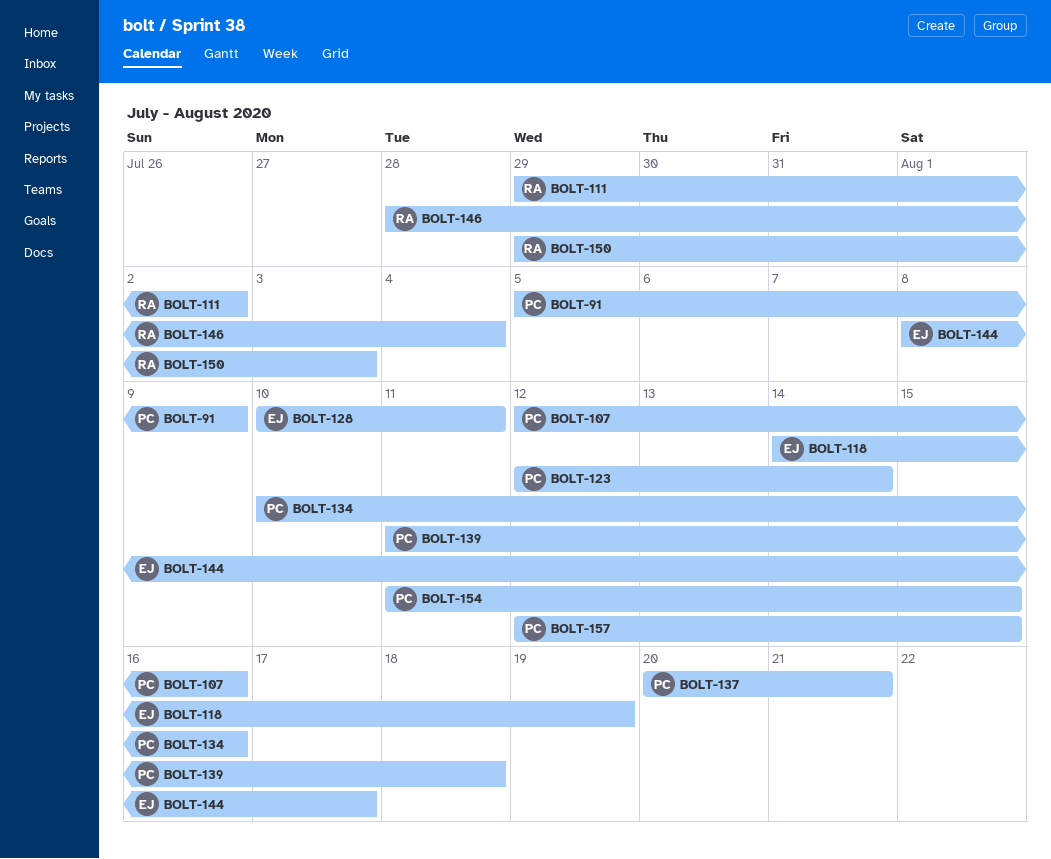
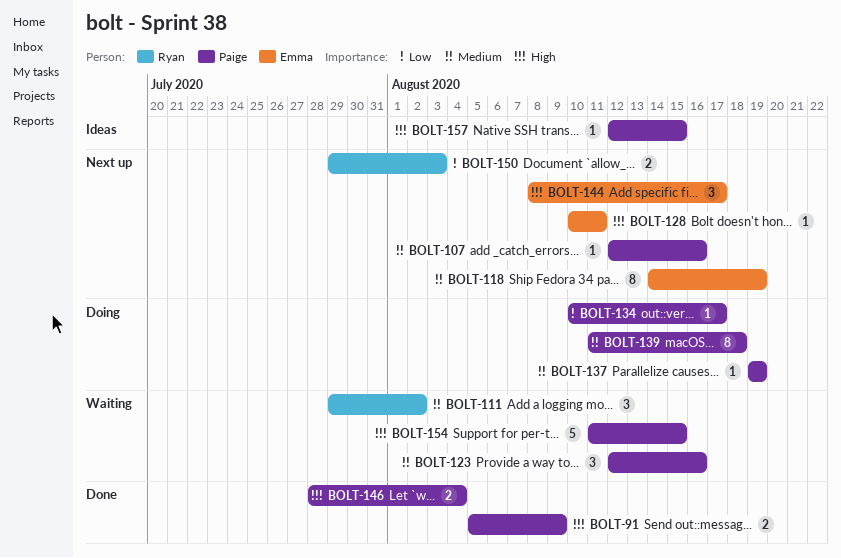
BOLT-123, due: Aug 14 -> Aug 16
BOLT-134, due: Aug 16 -> Aug 17
BOLT-137, start: Aug 20 -> Aug 19
BOLT-137, due: Aug 21 -> Aug 19
BOLT-146, owner: Ryan -> Paige

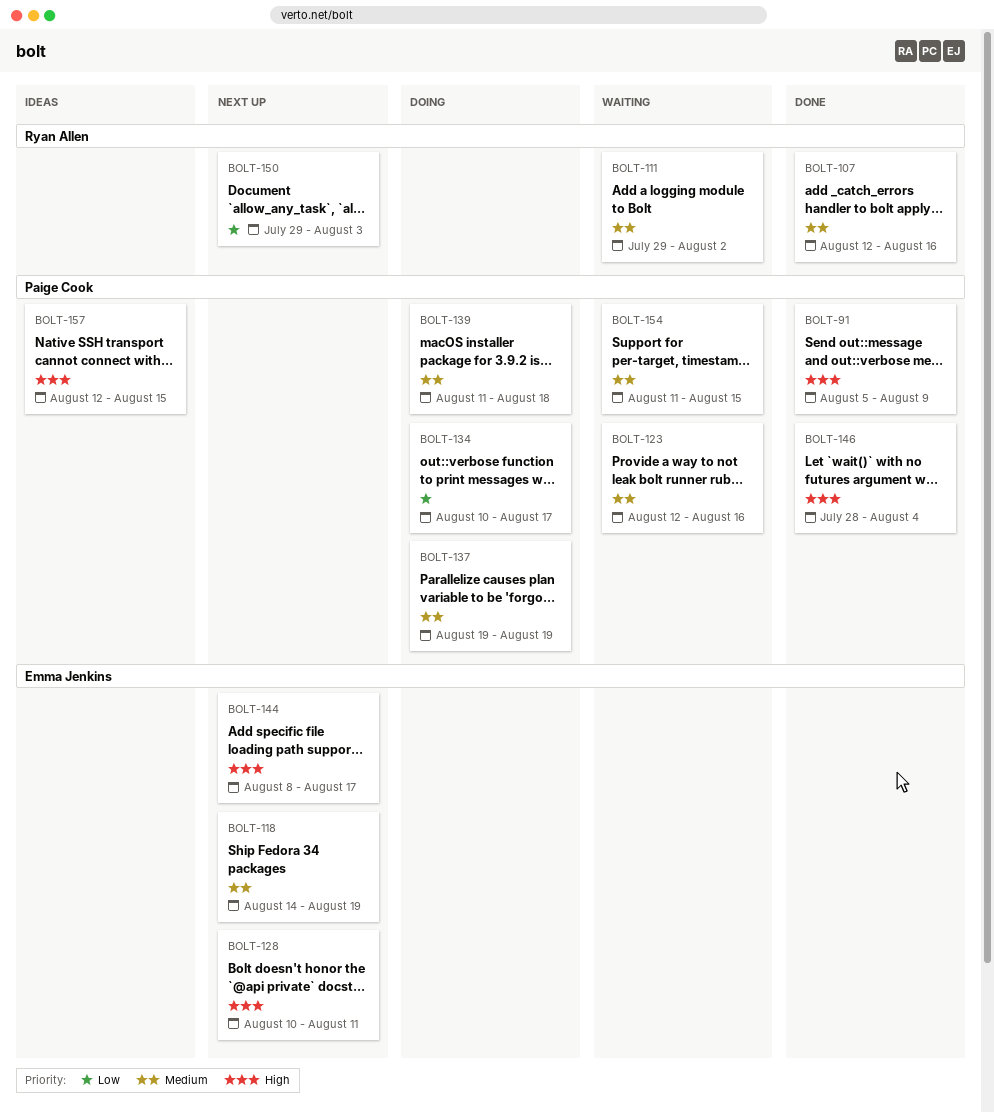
BOLT-107, status: Next up -> Done
BOLT-107, owner: Paige Cook -> Ryan Allen
BOLT-154, priority: High -> Medium

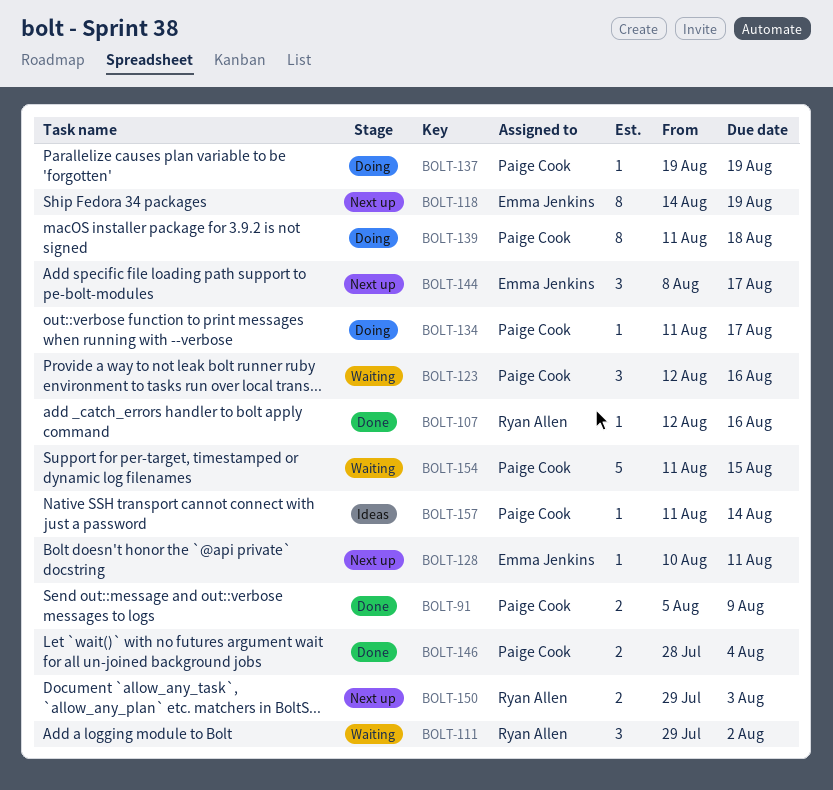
BOLT-134, start: Aug 10 -> Aug 11
BOLT-157, start: Aug 12 -> Aug 11
BOLT-157, due: Aug 15 -> Aug 14

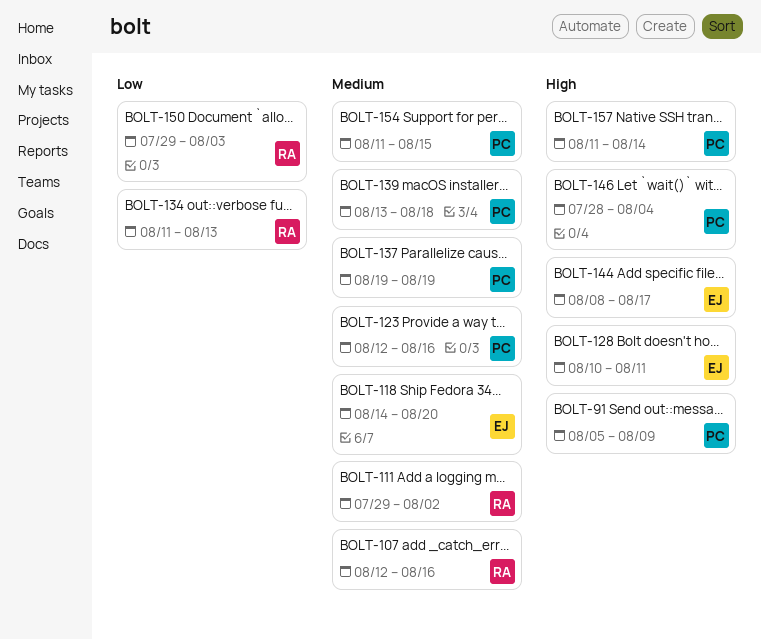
BOLT-118, due: Aug 19 -> Aug 20
BOLT-134, owner: Paige Cook -> Ryan Allen
BOLT-134, due: Aug 17 -> Aug 13
BOLT-139, start: Aug 11 -> Aug 13

